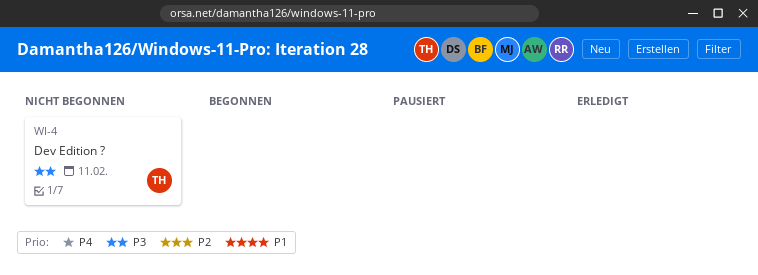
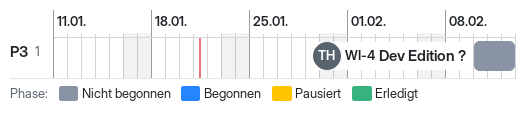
WI-4, due: Feb 11 -> Feb 12

